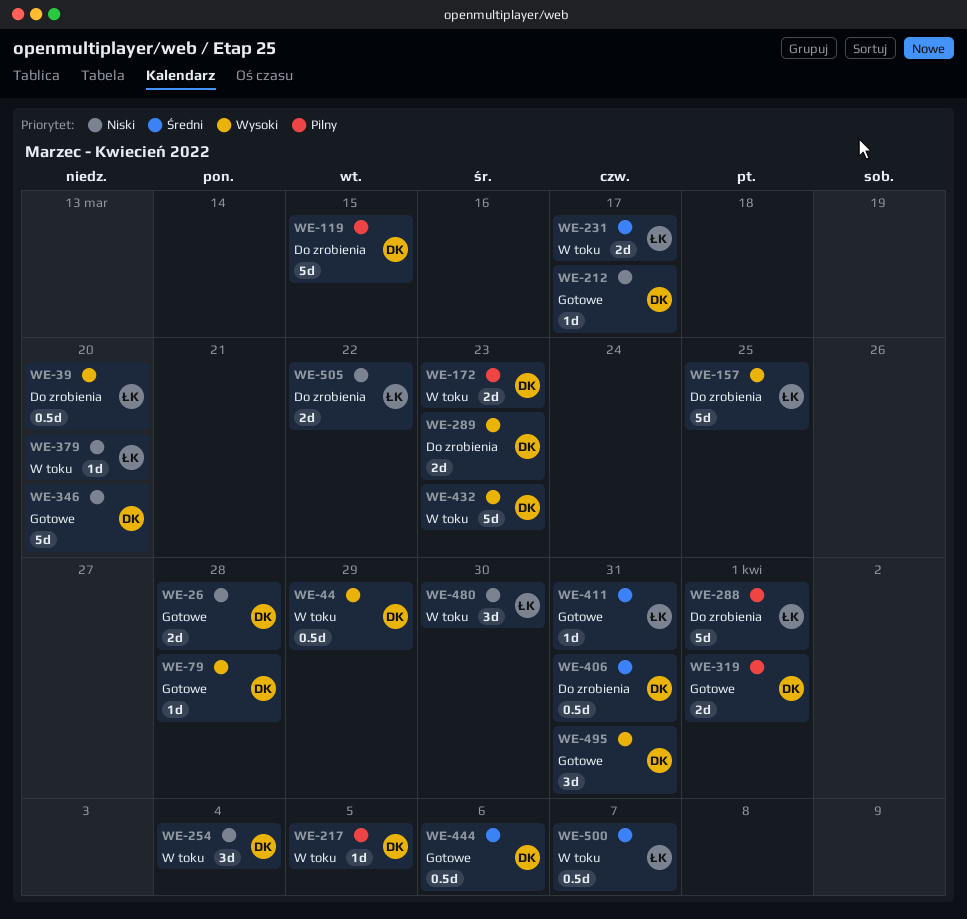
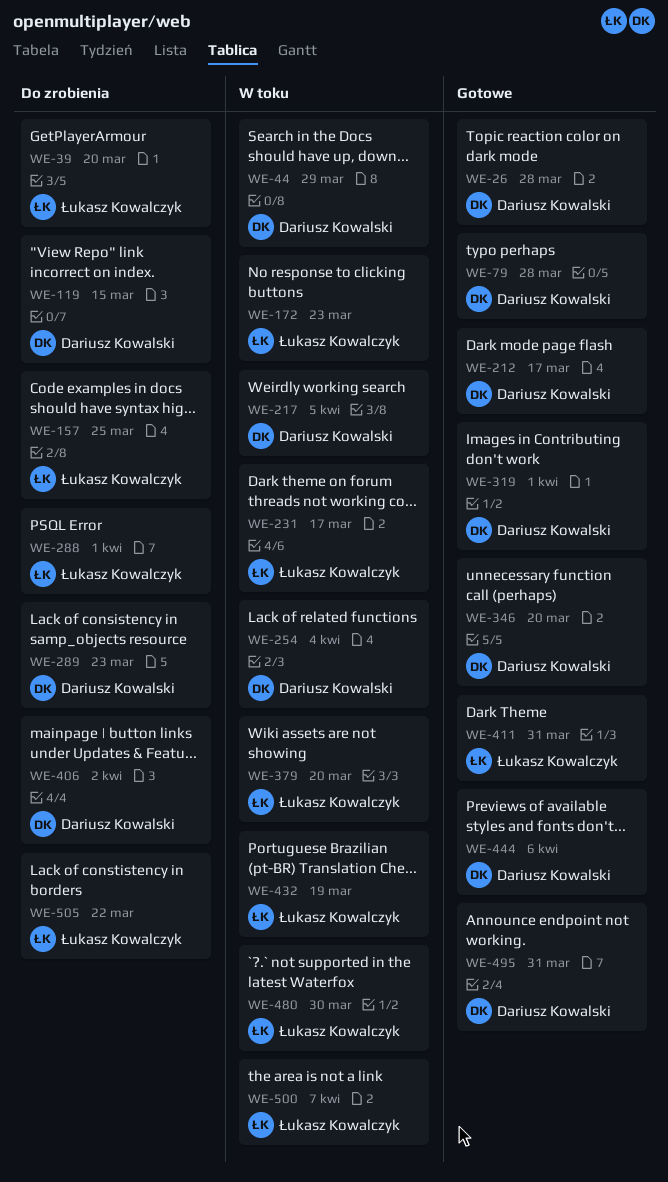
WE-172, owner: Dariusz Kowalski -> Łukasz Kowalczyk
WE-406, due: Mar 31 -> Apr 2
WE-432, owner: Dariusz Kowalski -> Łukasz Kowalczyk
WE-432, due: Mar 23 -> Mar 19

